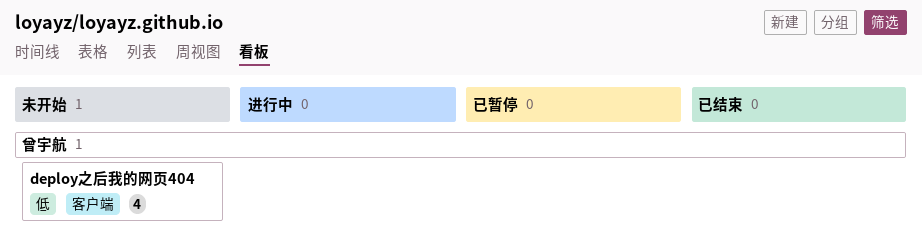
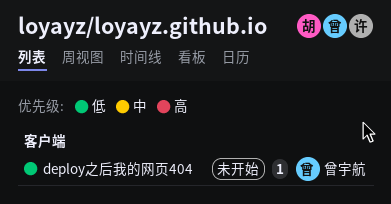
deploy之后我的网页404, estimate: 4 -> 1

